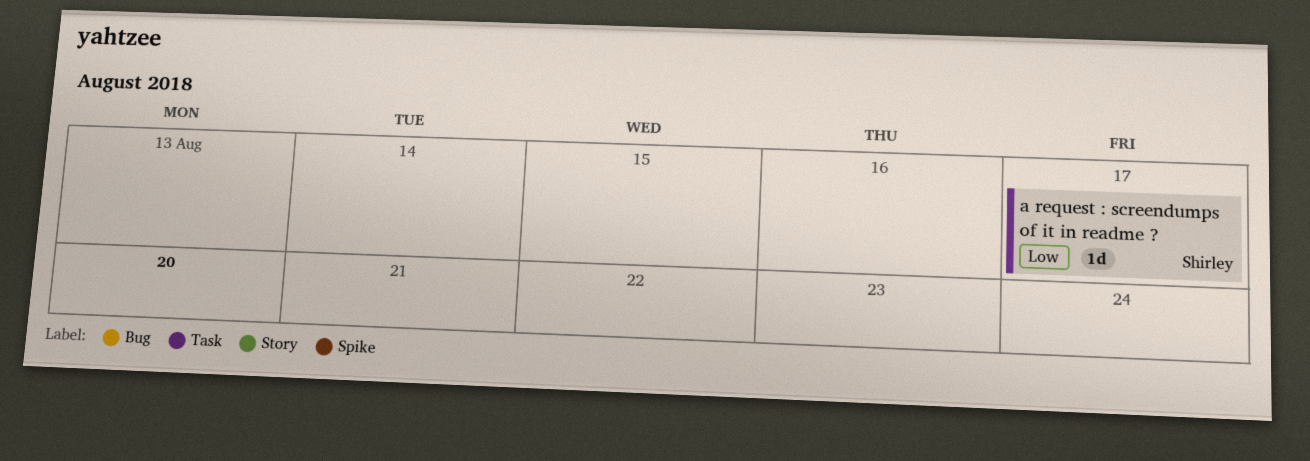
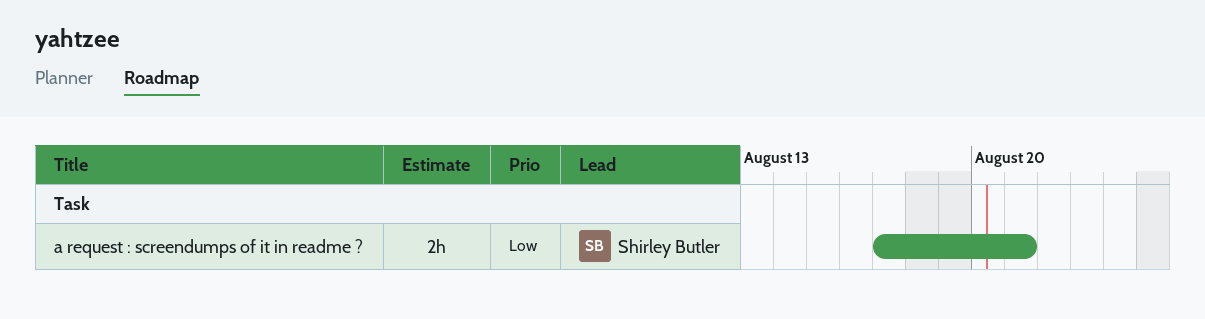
a request : screendumps of it in readme ?, estimate: 1d -> 2h
a request : screendumps of it in readme ?, due: Aug 17 -> Aug 21

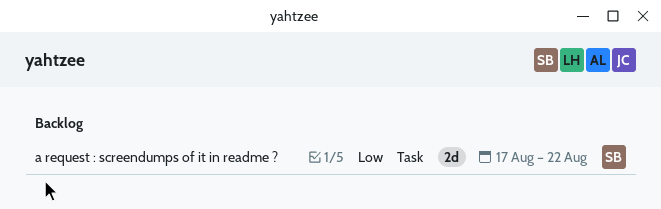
a request : screendumps of it in readme ?, estimate: 2h -> 2d
a request : screendumps of it in readme ?, due: Aug 21 -> Aug 22

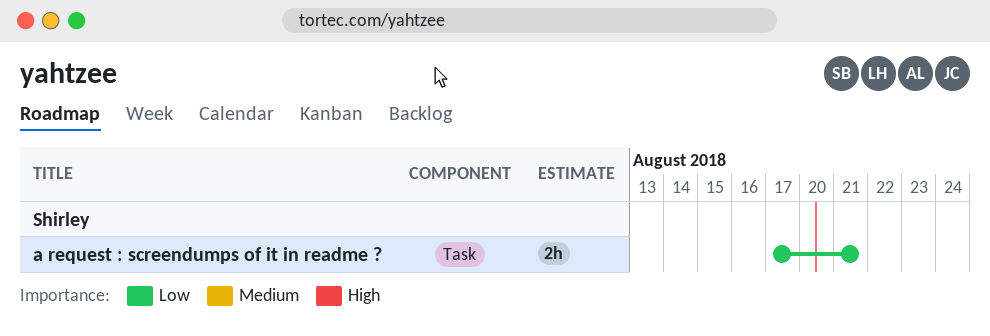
a request : screendumps of it in readme ?, estimate: 2d -> 2h
a request : screendumps of it in readme ?, due: Aug 22 -> Aug 21

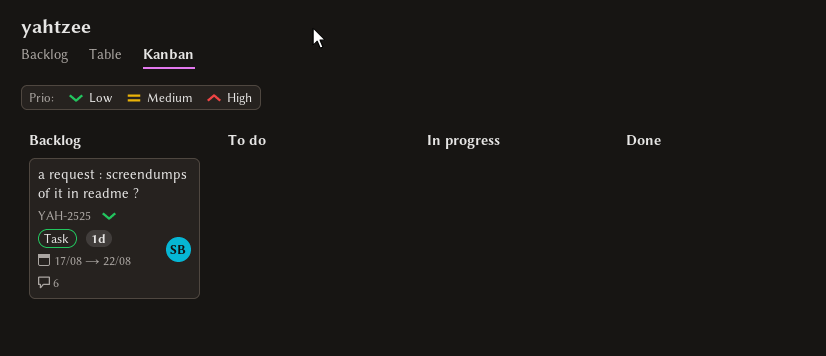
a request : screendumps of it in readme ?, estimate: 2h -> 1d
a request : screendumps of it in readme ?, due: Aug 21 -> Aug 22

